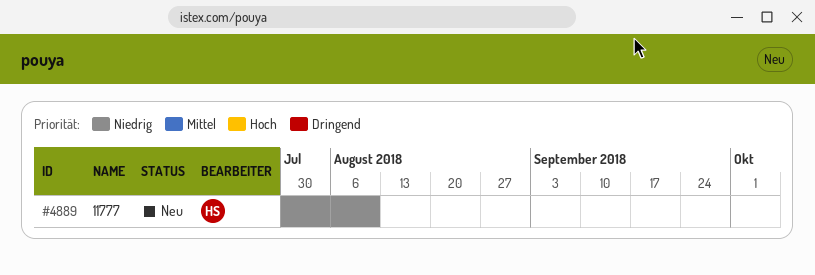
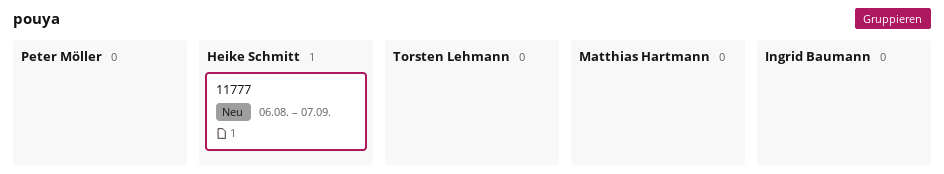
11777, start: Jul 30 -> Aug 6
11777, due: Aug 10 -> Sep 7

